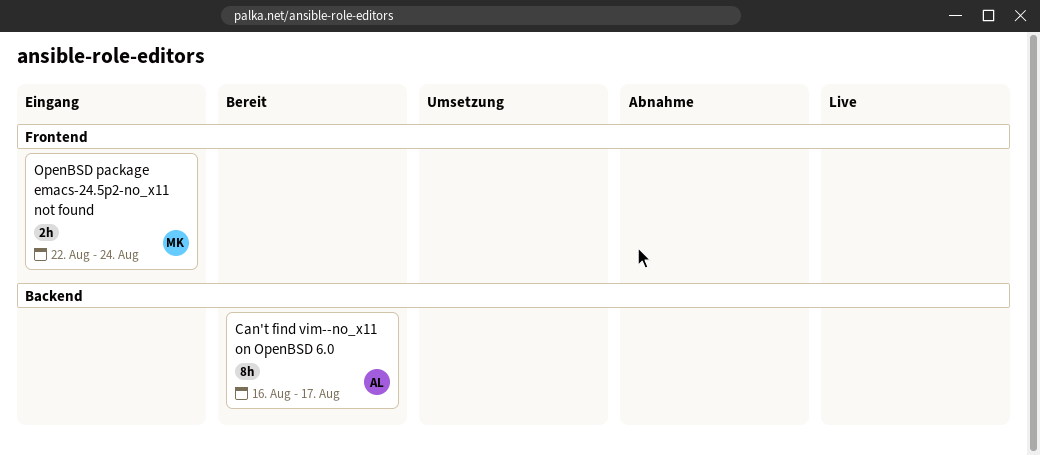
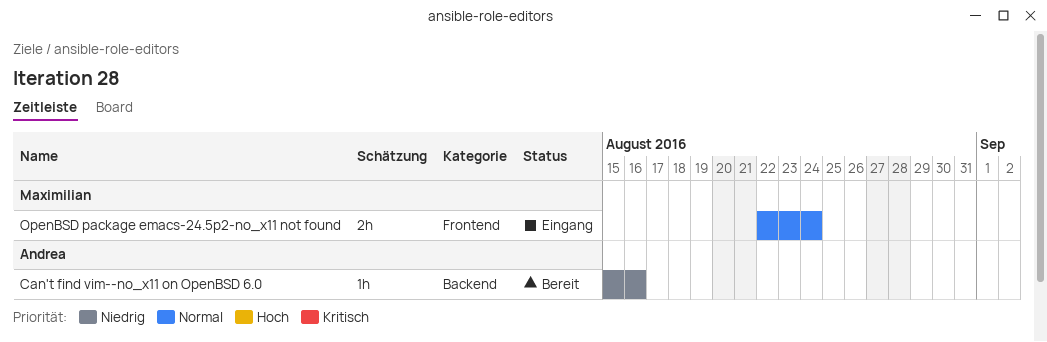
Can't find vim--no_x11 on OpenBSD 6.0, estimate: 8h -> 1h
Can't find vim--no_x11 on OpenBSD 6.0, start: Aug 16 -> Aug 15
Can't find vim--no_x11 on OpenBSD 6.0, due: Aug 17 -> Aug 16

